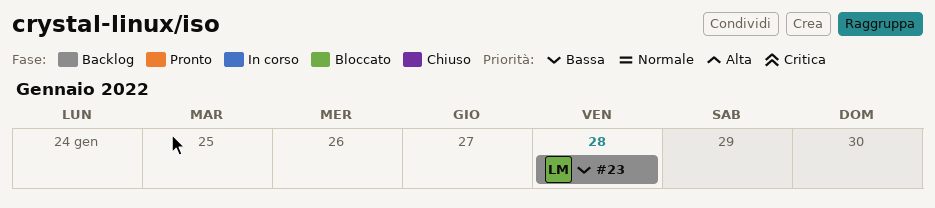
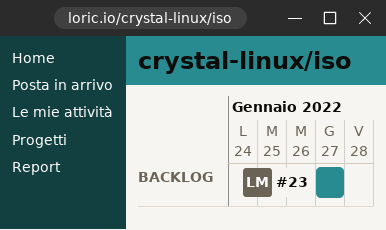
#23, start: Jan 28 -> Jan 27
#23, due: Jan 28 -> Jan 27

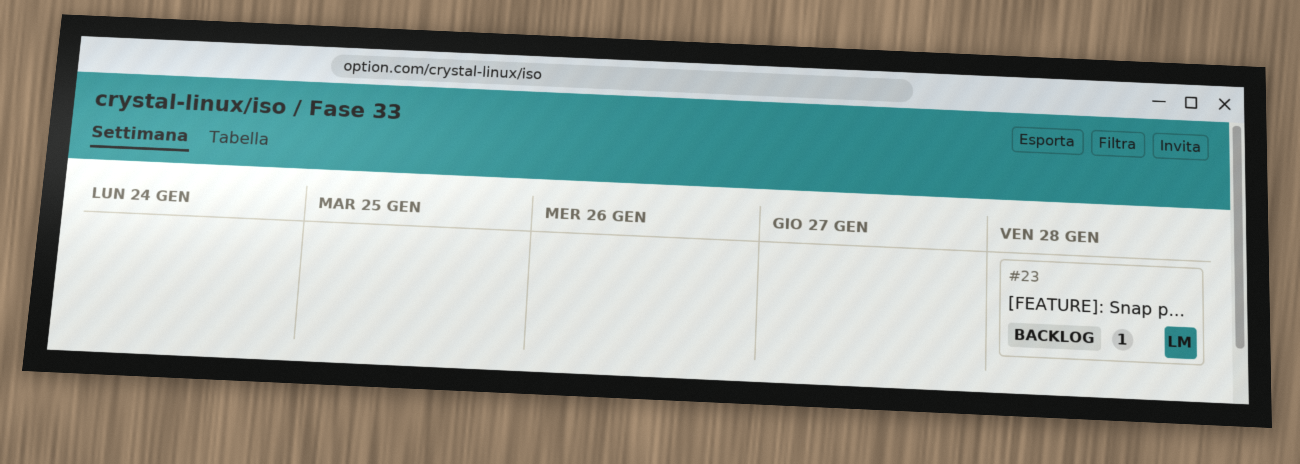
#23, due: Jan 27 -> Jan 28

